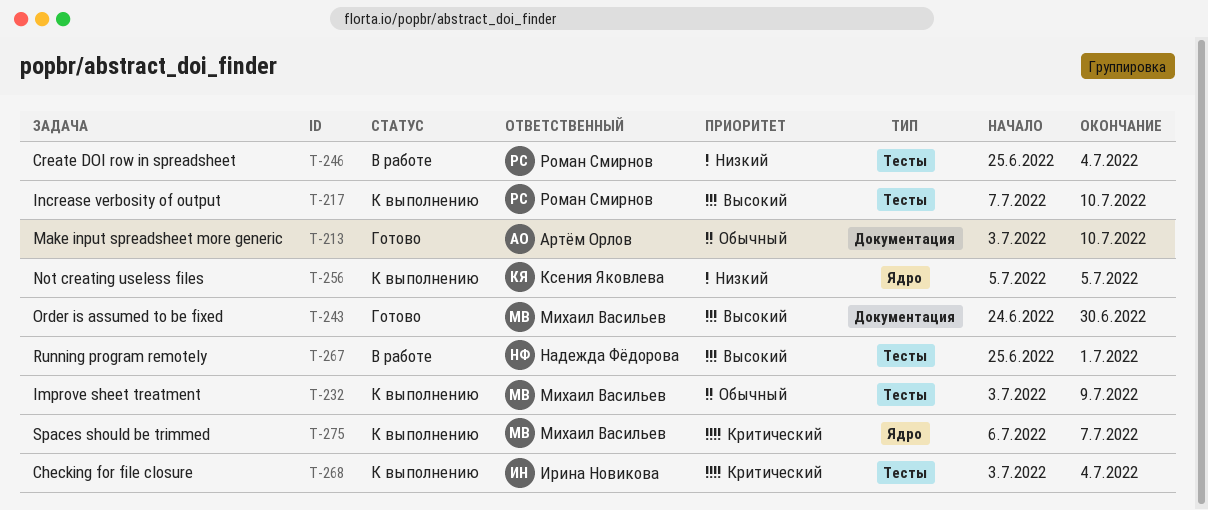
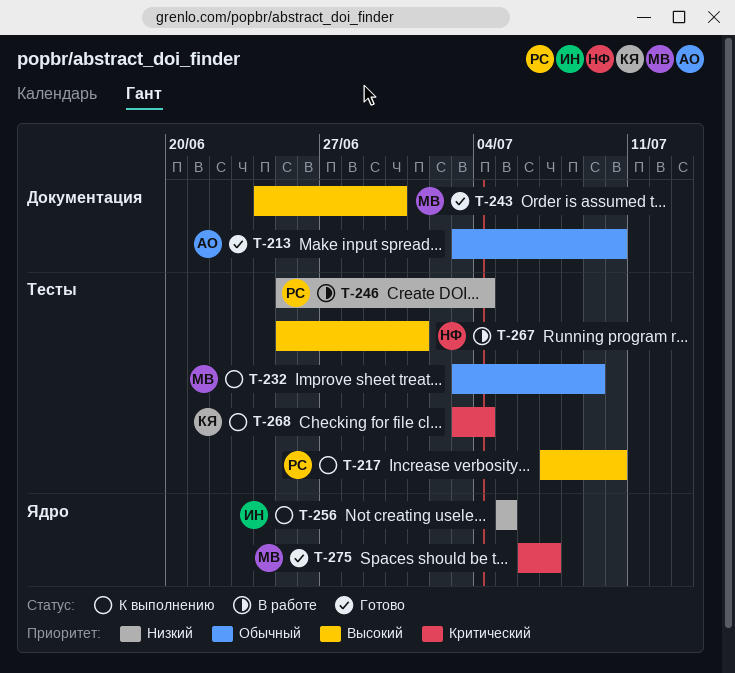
T-256, owner: Ксения Яковлева -> Ирина Новикова
T-268, owner: Ирина Новикова -> Ксения Яковлева
T-275, status: К выполнению -> Готово

